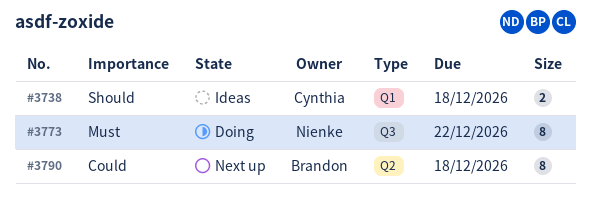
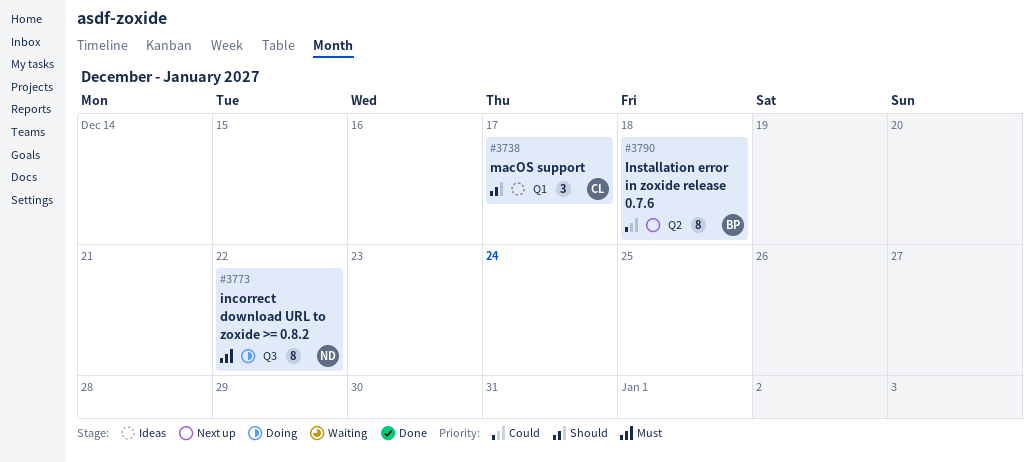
#3738, estimate: 2 -> 3
#3738, due: Dec 18 -> Dec 17

